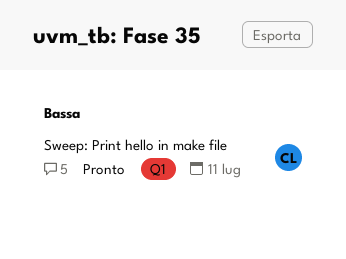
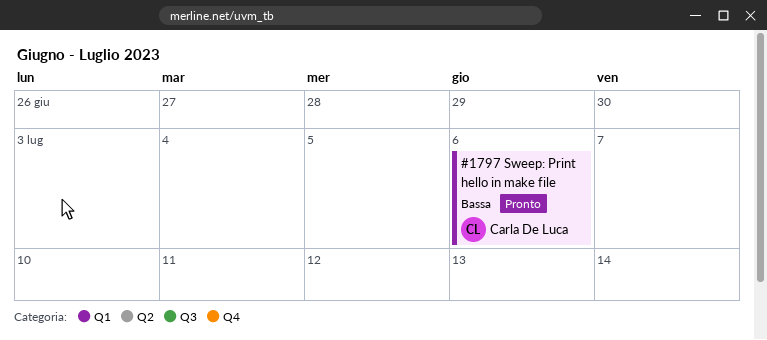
Sweep: Print hello in make file, due: Jul 11 -> Jul 6

